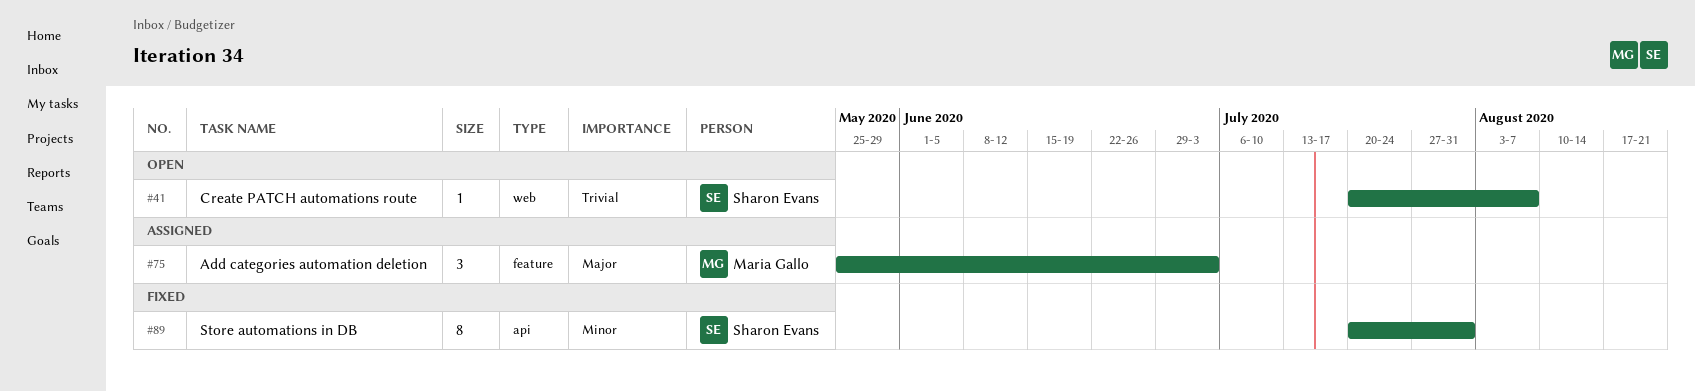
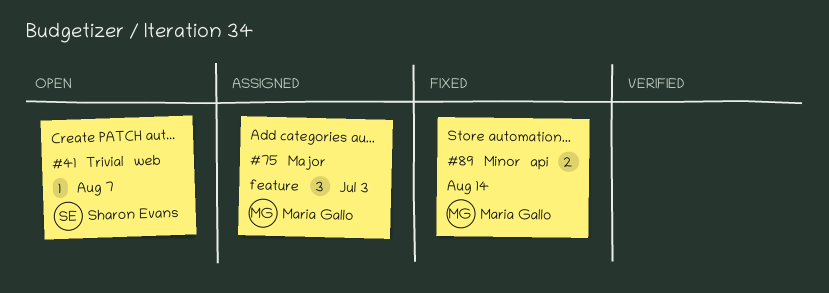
#89, owner: Sharon Evans -> Maria Gallo
#89, estimate: 8 -> 2
#89, due: Jul 31 -> Aug 14

